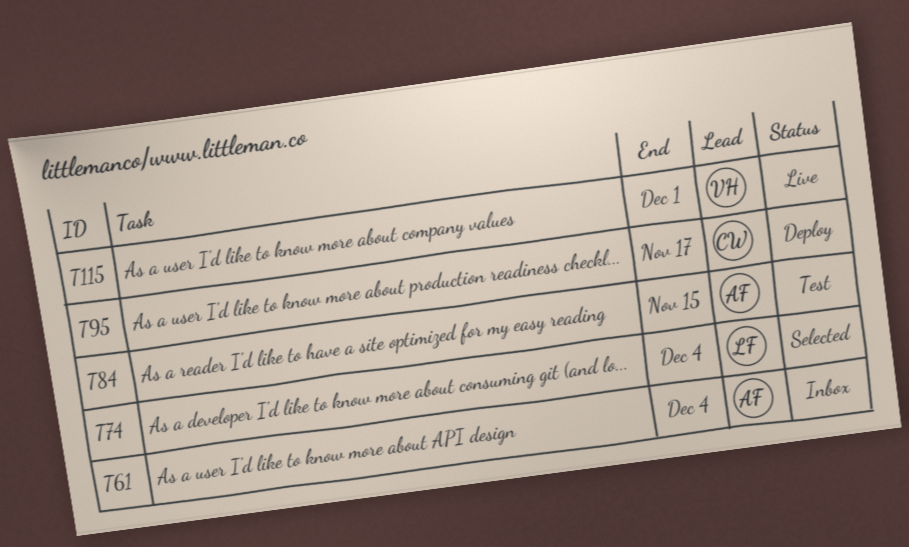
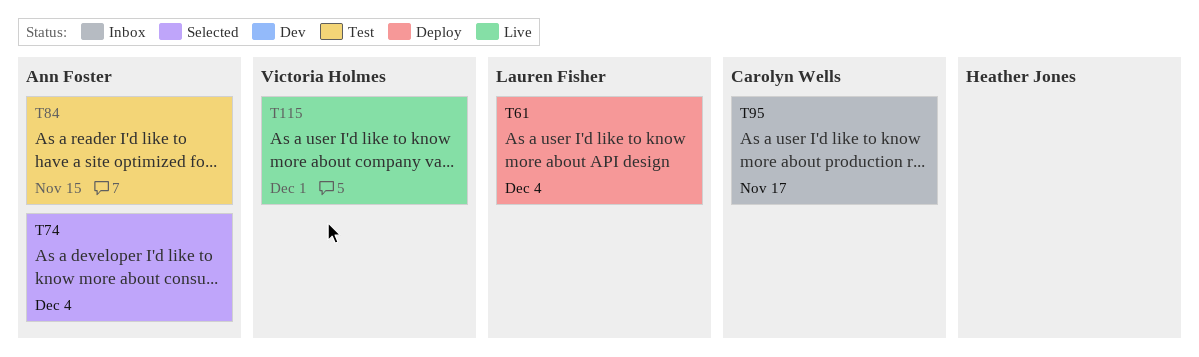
T61, status: Inbox -> Deploy
T61, owner: Ann Foster -> Lauren Fisher
T74, owner: Lauren Fisher -> Ann Foster
T95, status: Deploy -> Inbox

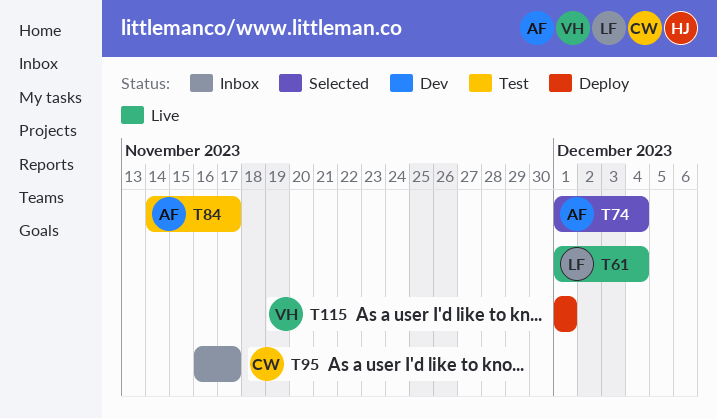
T61, status: Deploy -> Live
T84, due: Nov 15 -> Nov 17
T115, status: Live -> Deploy

